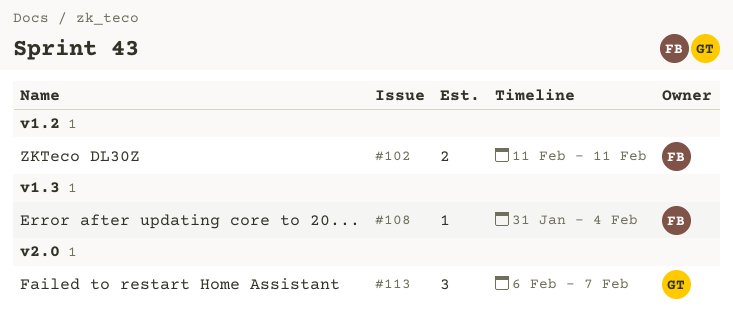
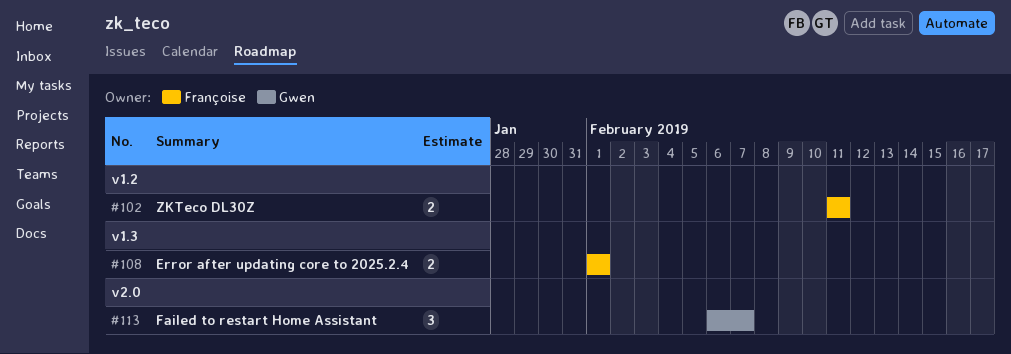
#108, estimate: 1 -> 2
#108, start: Jan 31 -> Feb 1
#108, due: Feb 4 -> Feb 1

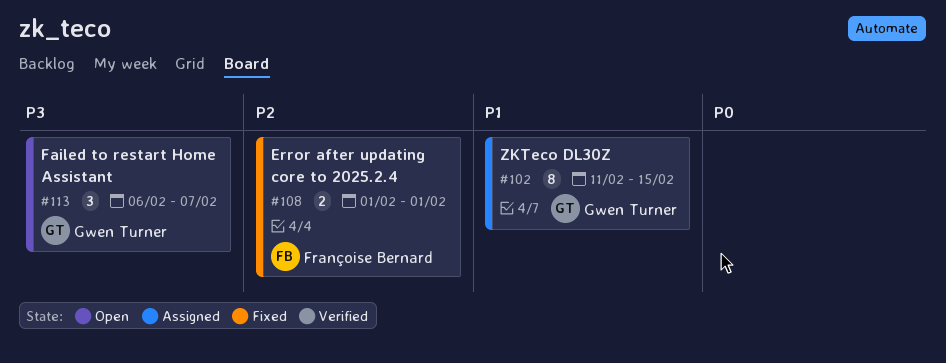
#102, owner: Françoise Bernard -> Gwen Turner
#102, estimate: 2 -> 8
#102, due: Feb 11 -> Feb 15

